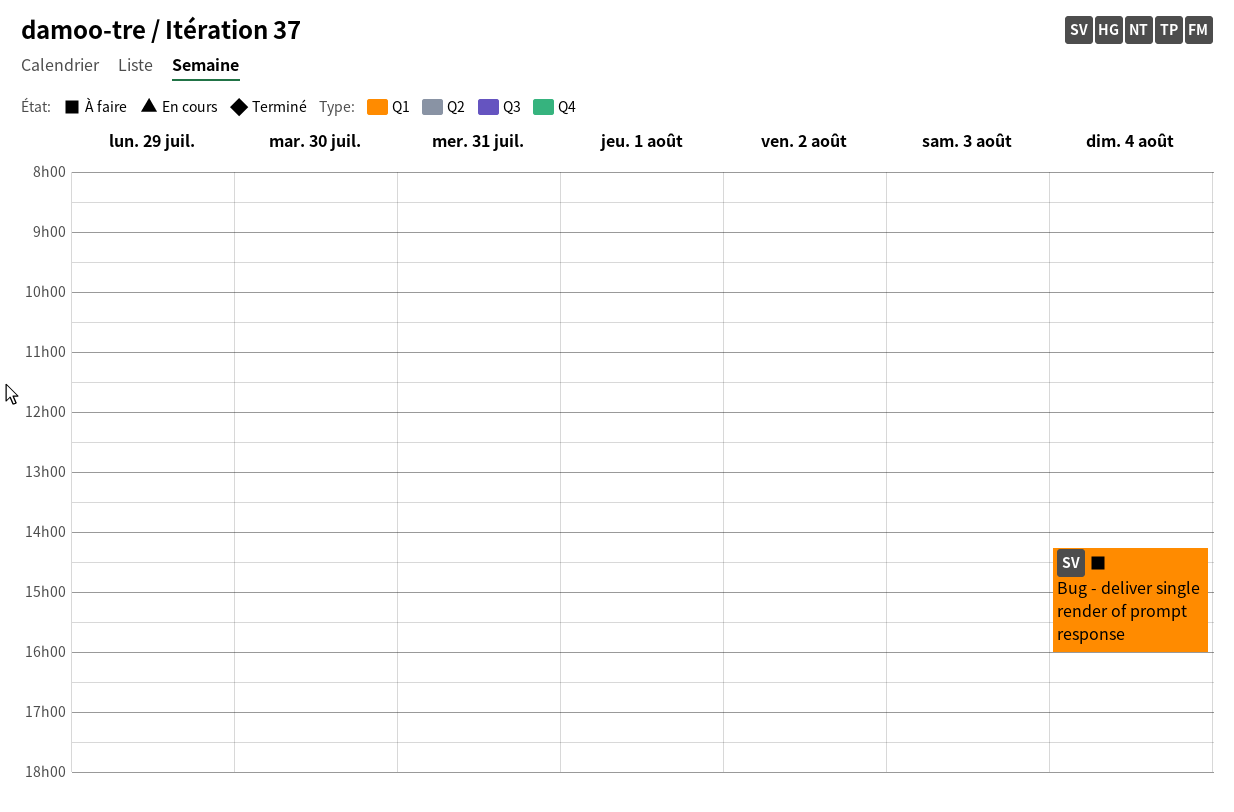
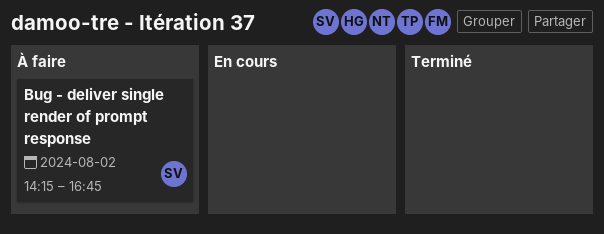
Bug - deliver single render of prompt response, day: Aug 4 -> Aug 2
Bug - deliver single render of prompt response, ends: 16:00 -> 16:45

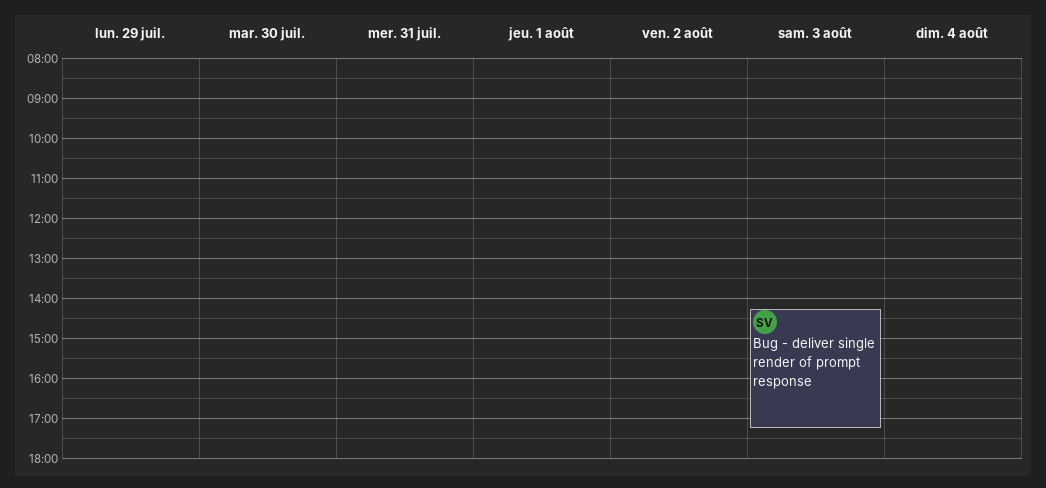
Bug - deliver single render of prompt response, day: Aug 2 -> Aug 3
Bug - deliver single render of prompt response, ends: 16:45 -> 17:15

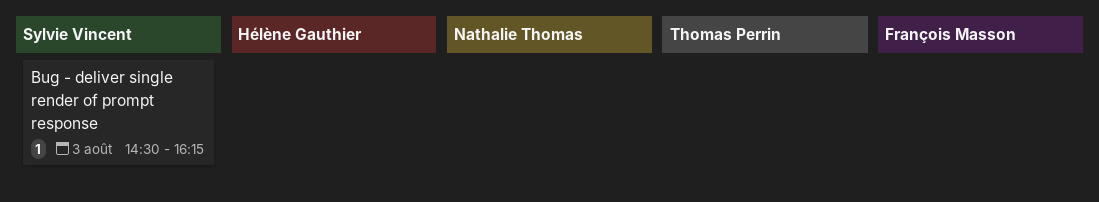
Bug - deliver single render of prompt response, begins: 14:15 -> 14:30
Bug - deliver single render of prompt response, ends: 17:15 -> 16:15

